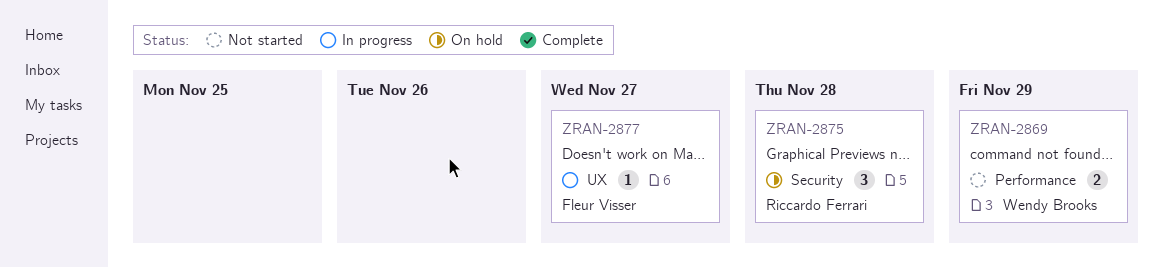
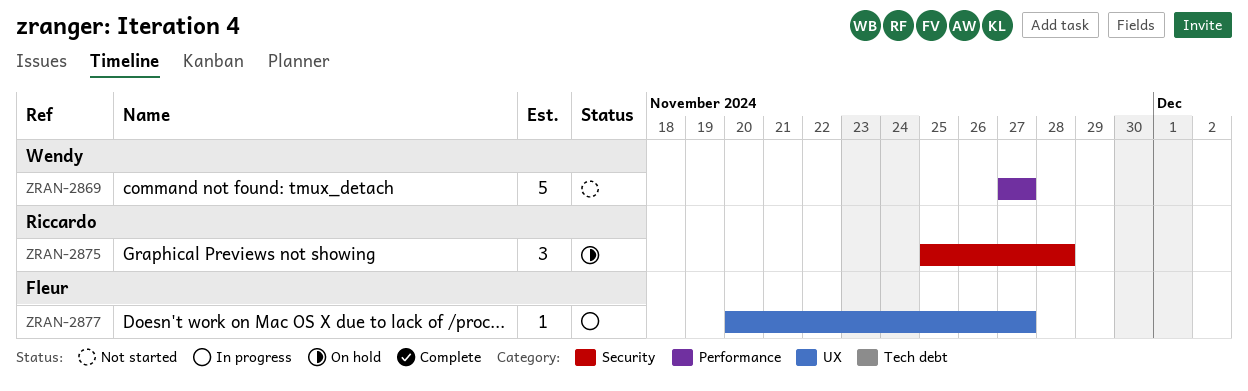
ZRAN-2869, estimate: 2 -> 5
ZRAN-2869, due: Nov 29 -> Nov 27

